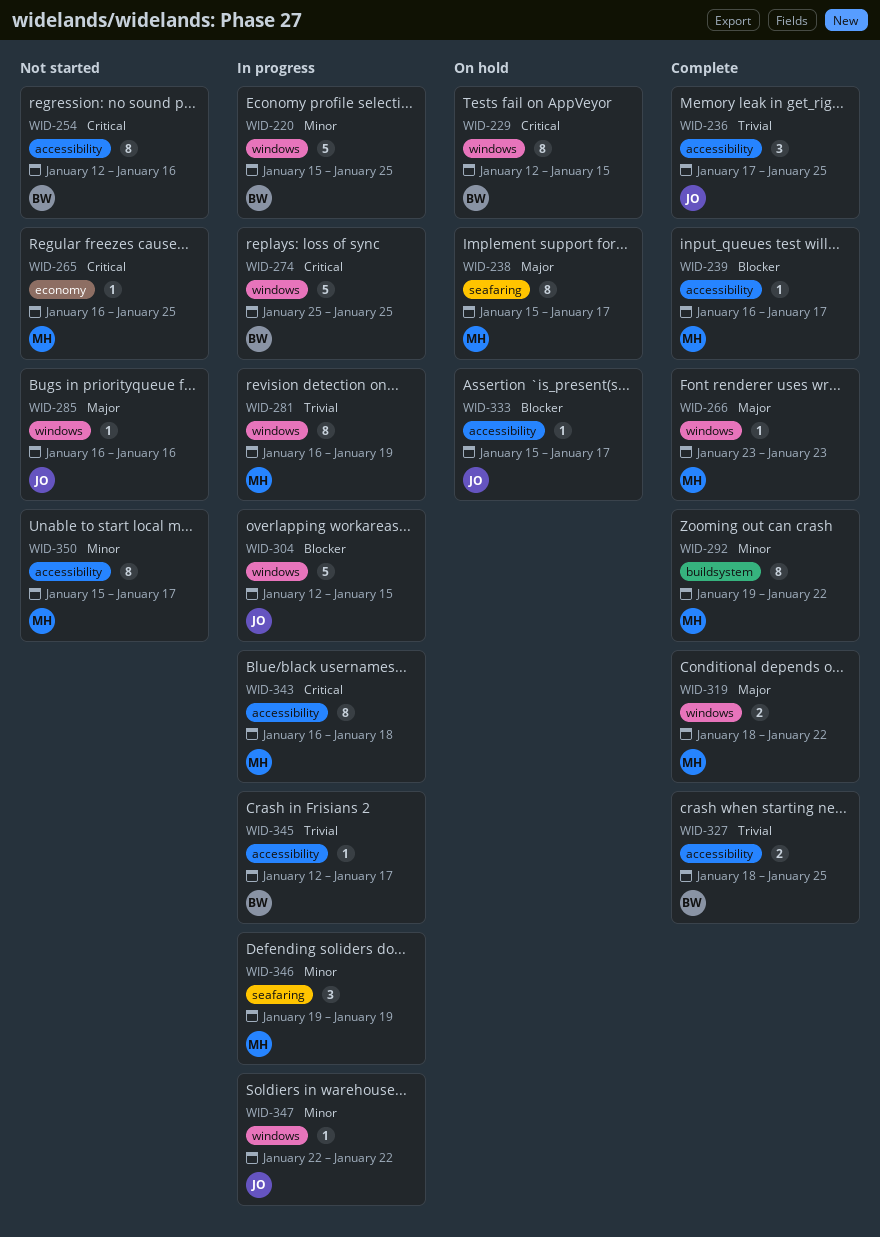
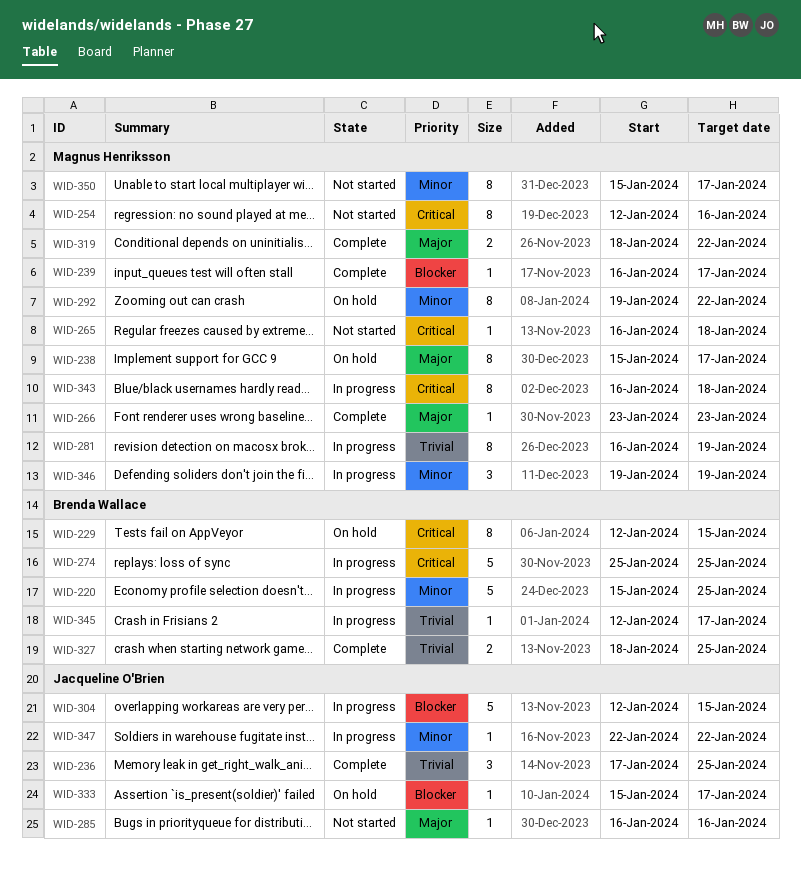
WID-254, owner: Brenda Wallace -> Magnus Henriksson
WID-265, due: Jan 25 -> Jan 18
WID-292, status: Complete -> On hold

